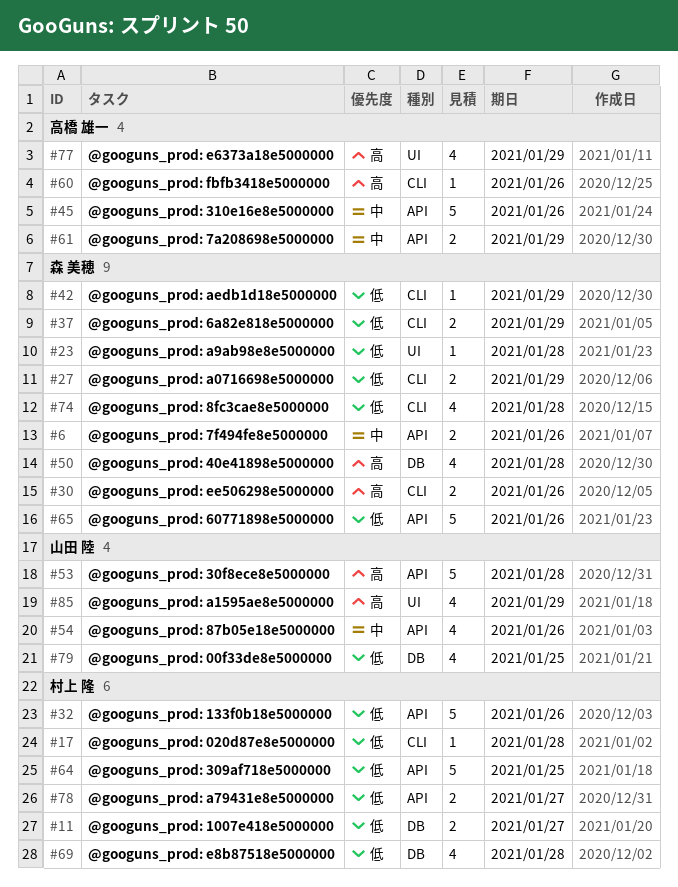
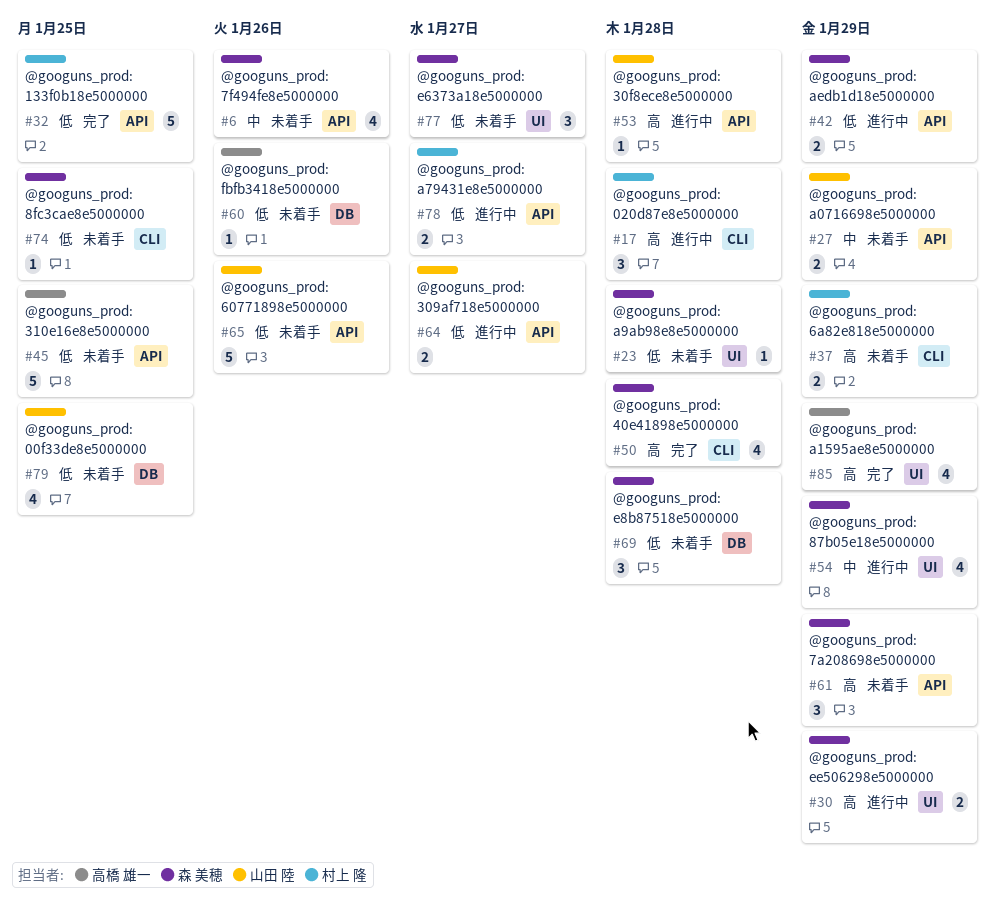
#6, estimate: 2 -> 4
#11: present -> none
#17, priority: 低 -> 高
#17, estimate: 1 -> 3
#27, owner: 森 美穂 -> 山田 陸
#27, priority: 低 -> 中
#27, label: CLI -> API
#30, label: CLI -> UI
#30, due: Jan 26 -> Jan 29
#32, due: Jan 26 -> Jan 25
#37, owner: 森 美穂 -> 村上 隆
#37, priority: 低 -> 高
#42, label: CLI -> API
#42, estimate: 1 -> 2
#45, priority: 中 -> 低
#45, due: Jan 26 -> Jan 25
#50, label: DB -> CLI
#53, estimate: 5 -> 1
#54, owner: 山田 陸 -> 森 美穂
#54, label: API -> UI
#54, due: Jan 26 -> Jan 29
#60, priority: 高 -> 低
#60, label: CLI -> DB
#61, owner: 高橋 雄一 -> 森 美穂
#61, priority: 中 -> 高
#61, estimate: 2 -> 3
#64, owner: 村上 隆 -> 山田 陸
#64, estimate: 5 -> 2
#64, due: Jan 25 -> Jan 27
#65, owner: 森 美穂 -> 山田 陸
#69, owner: 村上 隆 -> 森 美穂
#69, estimate: 4 -> 3
#74, estimate: 4 -> 1
#74, due: Jan 28 -> Jan 25
#77, owner: 高橋 雄一 -> 森 美穂
#77, priority: 高 -> 低
#77, estimate: 4 -> 3
#77, due: Jan 29 -> Jan 27
#85, owner: 山田 陸 -> 高橋 雄一

